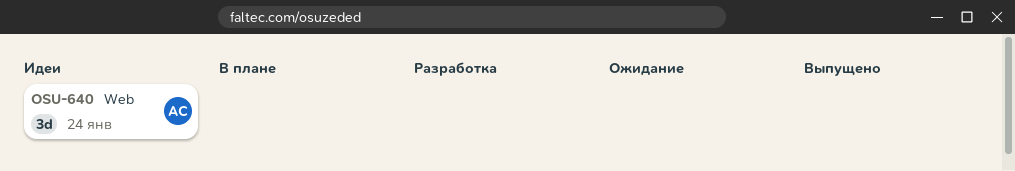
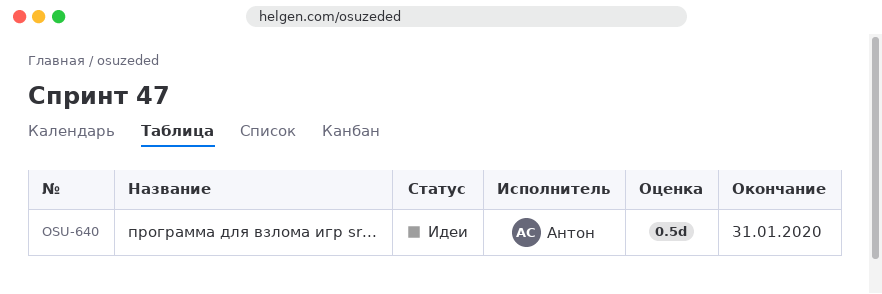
OSU-640, estimate: 3d -> 0.5d
OSU-640, due: Jan 24 -> Jan 31

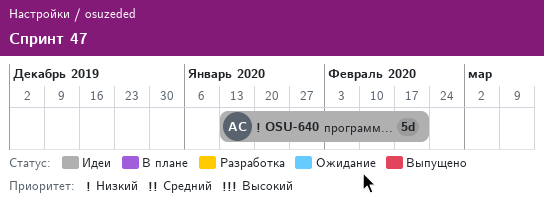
OSU-640, estimate: 0.5d -> 5d
OSU-640, due: Jan 31 -> Feb 21

